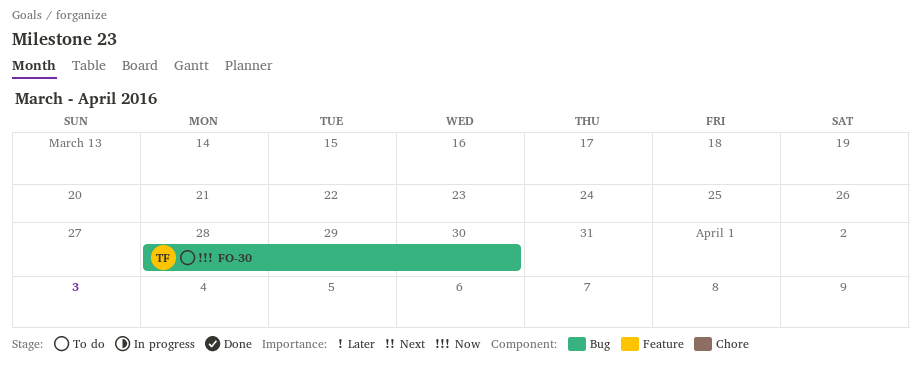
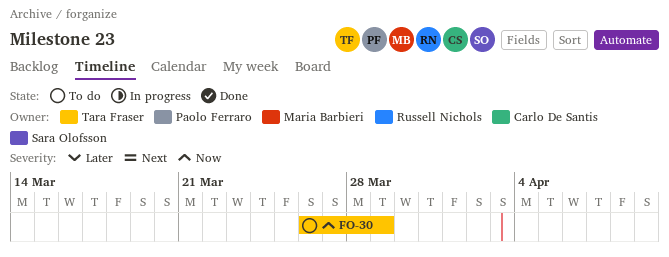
FO-30, start: Mar 28 -> Mar 26
FO-30, due: Mar 30 -> Mar 29

